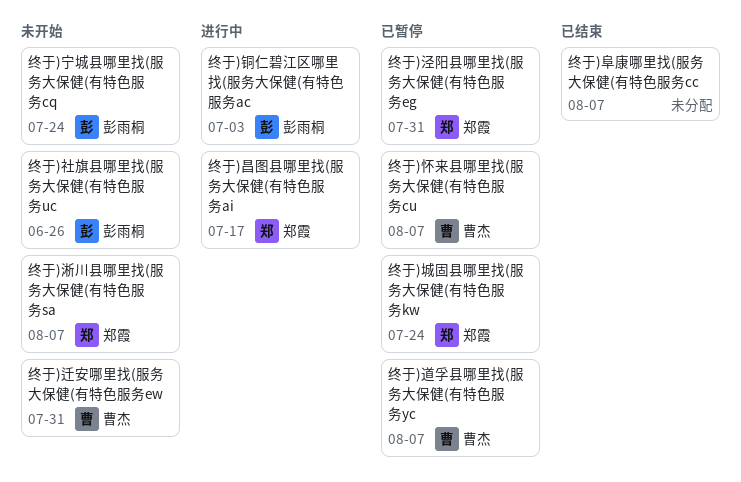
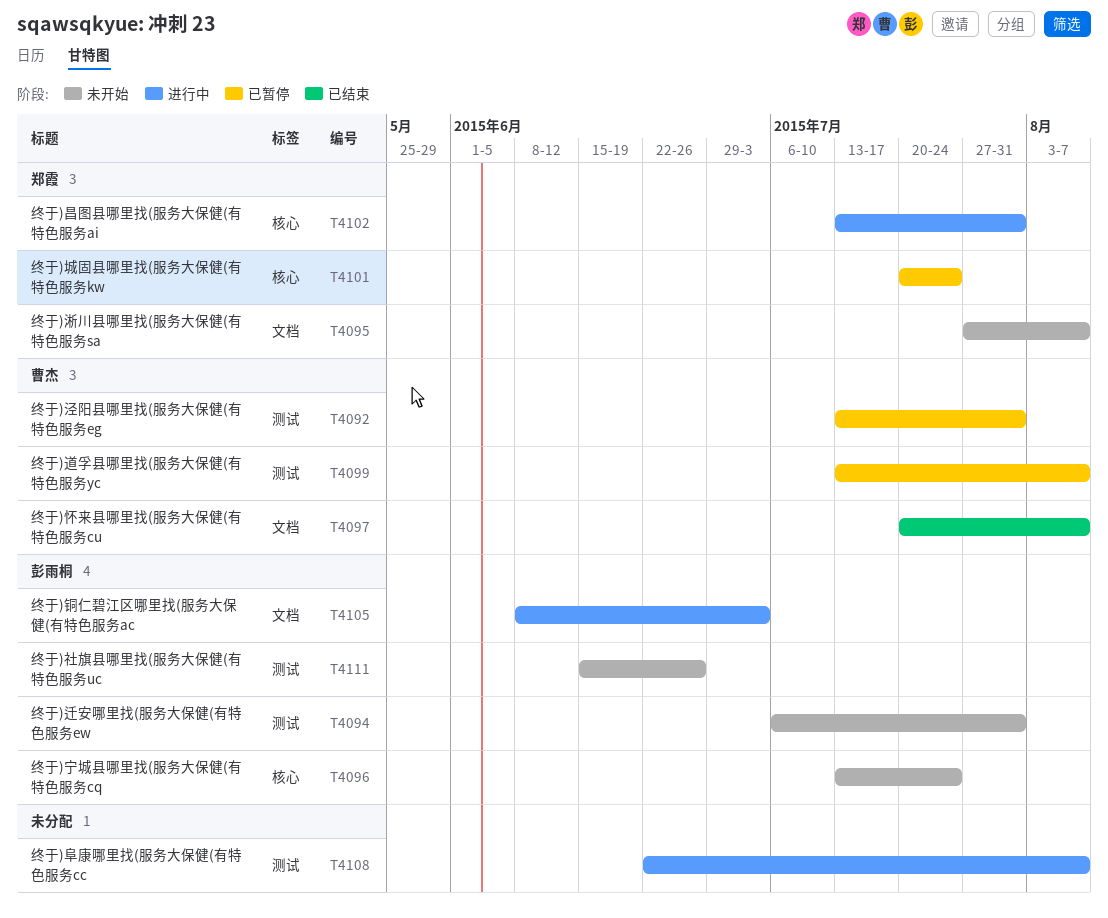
终于)怀来县哪里找(服务大保健(有特色服务cu, status: 已暂停 -> 已结束
终于)昌图县哪里找(服务大保健(有特色服务ai, due: Jul 17 -> Jul 31
终于)泾阳县哪里找(服务大保健(有特色服务eg, owner: 郑霞 -> 曹杰
终于)迁安哪里找(服务大保健(有特色服务ew, owner: 曹杰 -> 彭雨桐
终于)阜康哪里找(服务大保健(有特色服务cc, status: 已结束 -> 进行中

